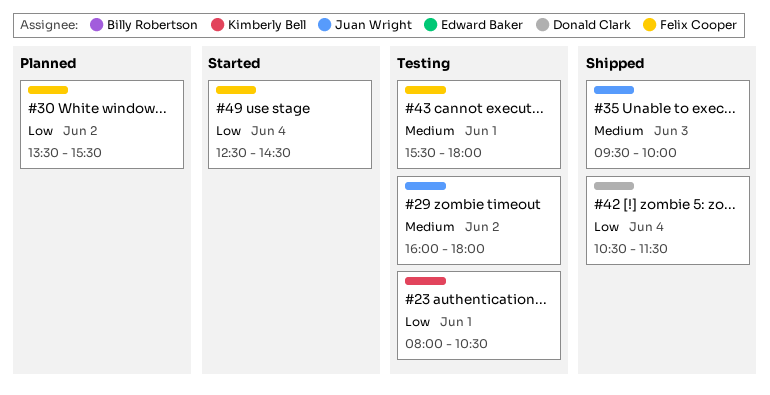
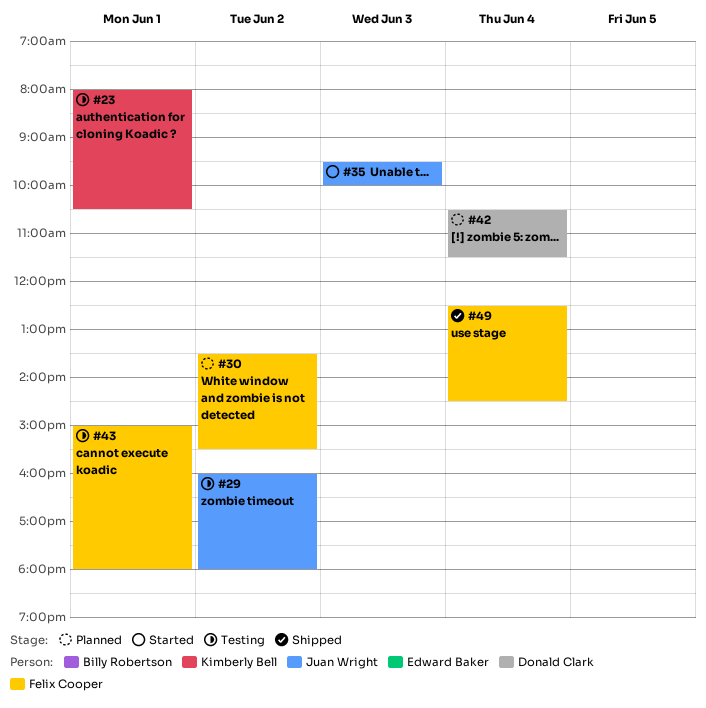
#35, status: Shipped -> Started
#42, status: Shipped -> Planned
#43, begins: 15:30 -> 15:00
#49, status: Started -> Shipped

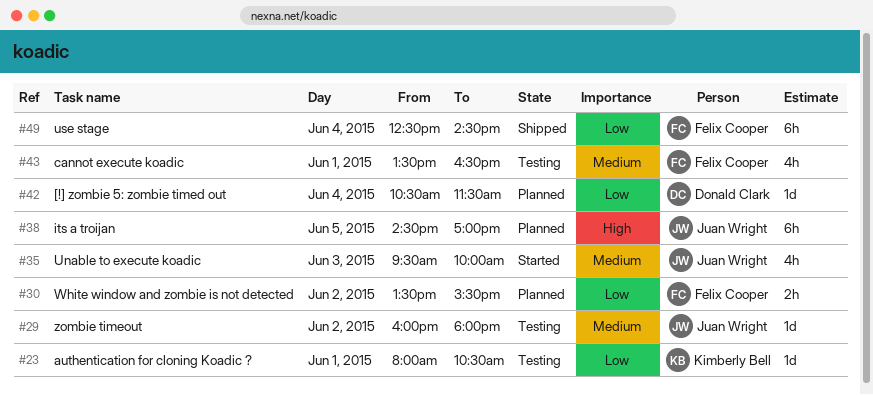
#38: none -> present
#43, begins: 15:00 -> 13:30
#43, ends: 18:00 -> 16:30

